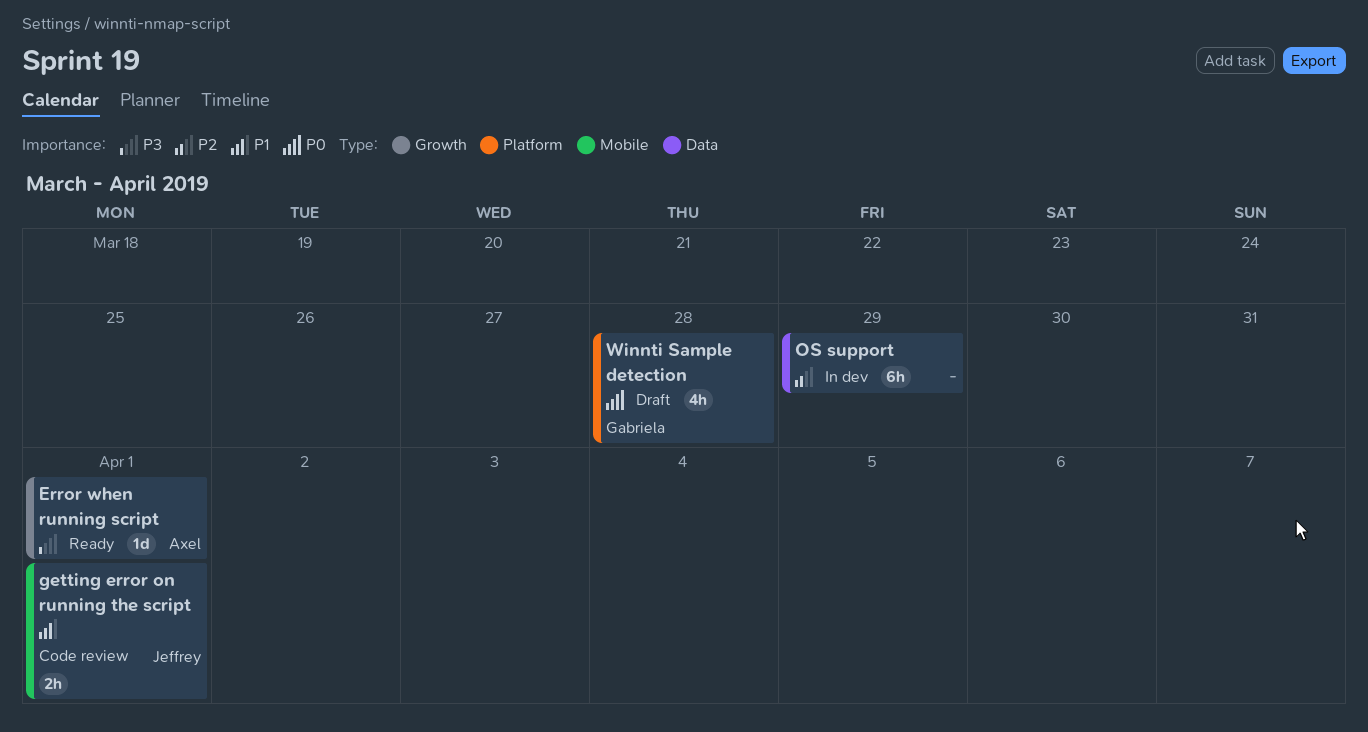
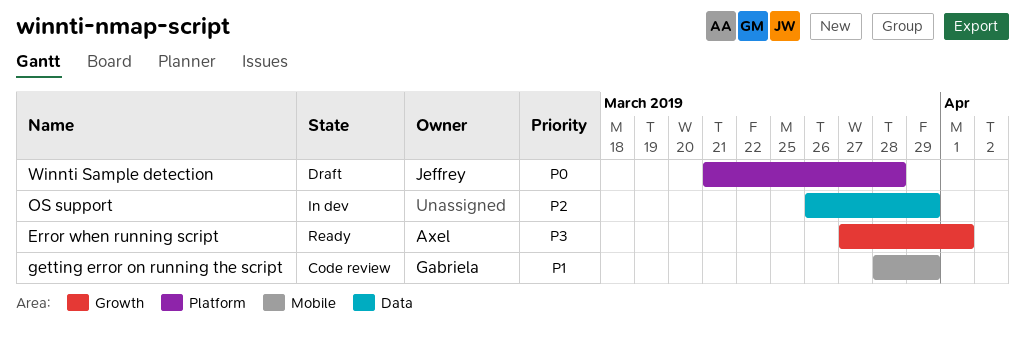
getting error on running the script, owner: Jeffrey -> Gabriela
getting error on running the script, due: Apr 1 -> Mar 29
Winnti Sample detection, owner: Gabriela -> Jeffrey

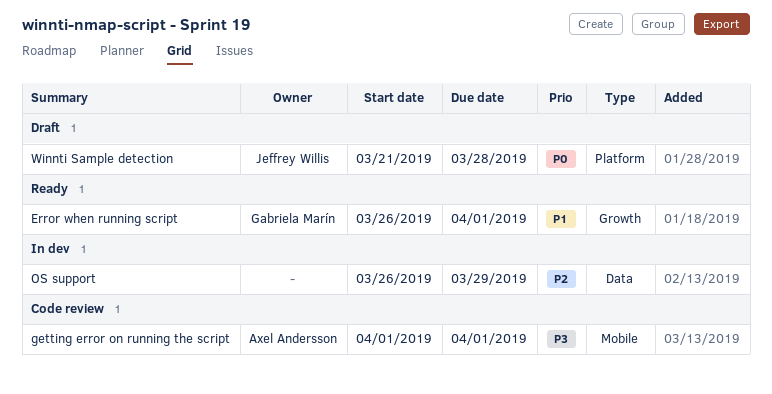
Error when running script, owner: Axel Andersson -> Gabriela Marín
Error when running script, priority: P3 -> P1
Error when running script, start: Mar 27 -> Mar 26
getting error on running the script, owner: Gabriela Marín -> Axel Andersson
getting error on running the script, priority: P1 -> P3
getting error on running the script, start: Mar 28 -> Apr 1
getting error on running the script, due: Mar 29 -> Apr 1

